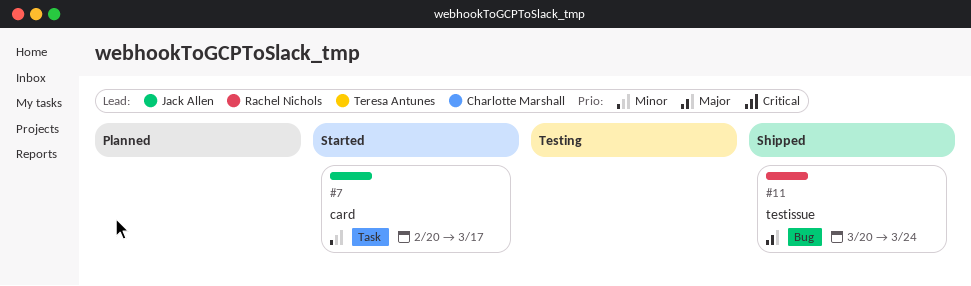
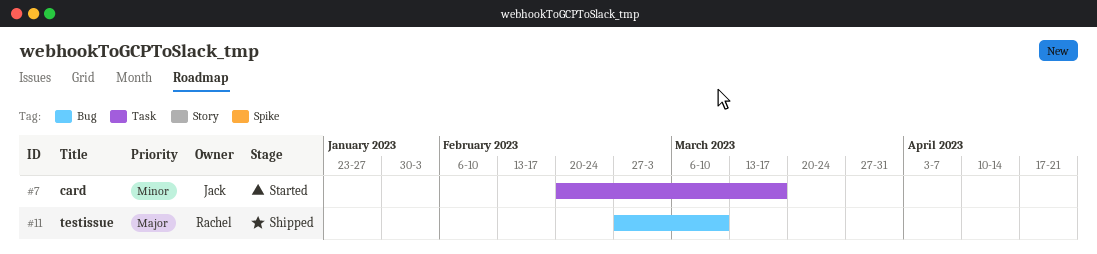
#11, start: Mar 20 -> Feb 27
#11, due: Mar 24 -> Mar 10

